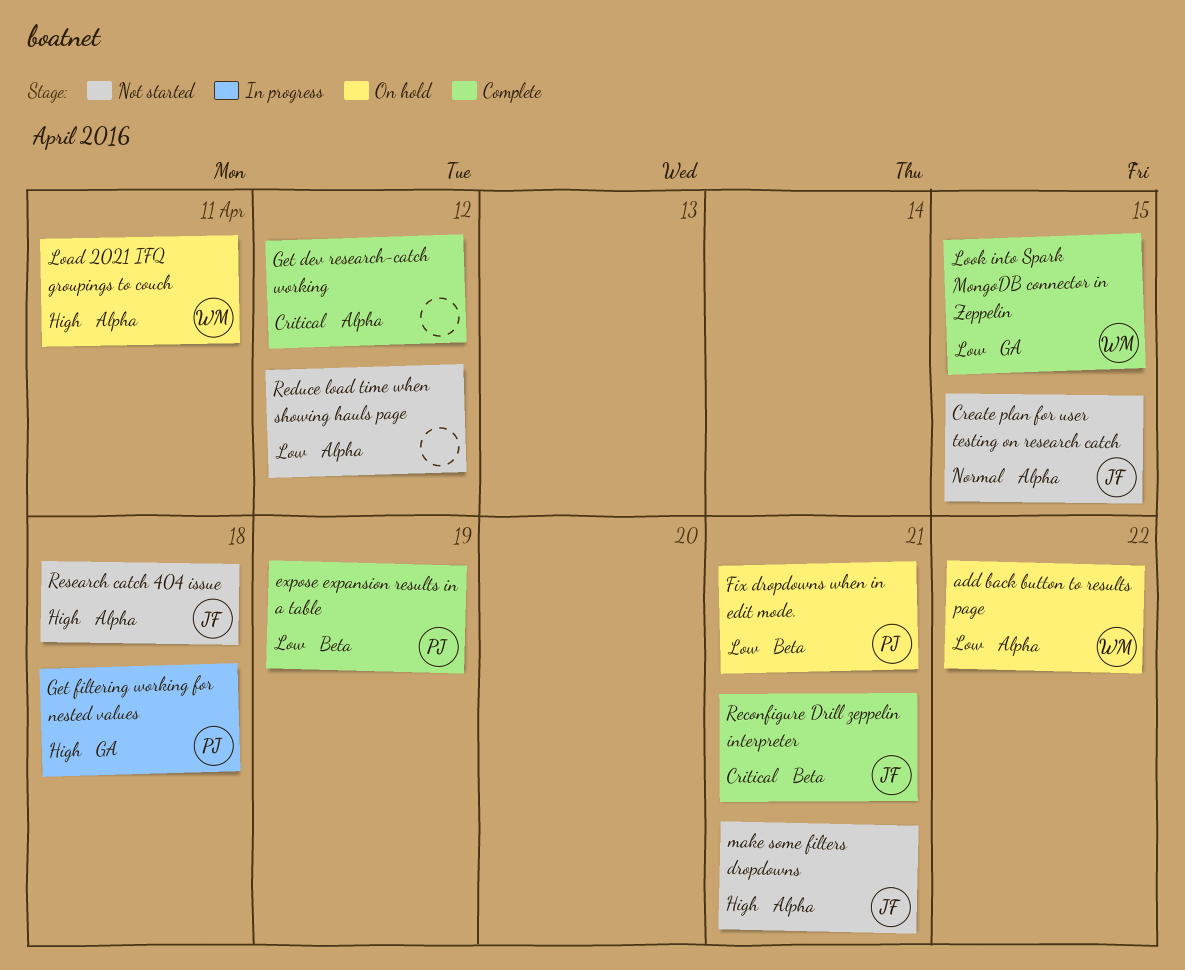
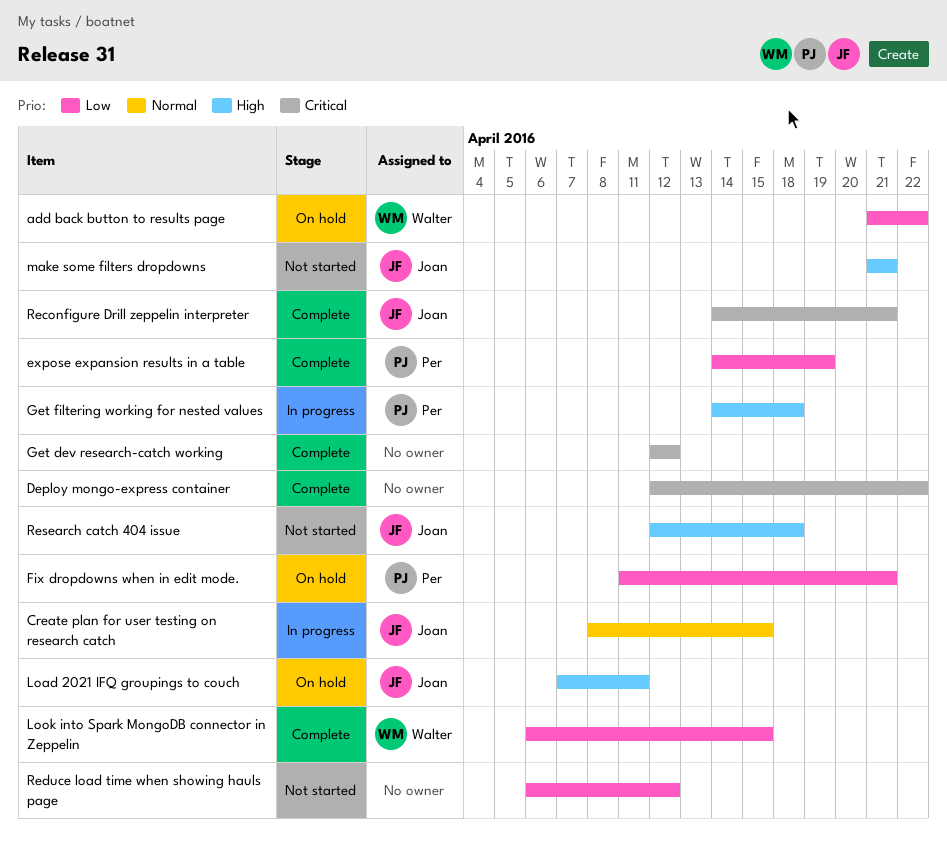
Create plan for user testing on research catch, status: Not started -> In progress
Deploy mongo-express container: none -> present
Load 2021 IFQ groupings to couch, owner: Walter -> Joan

